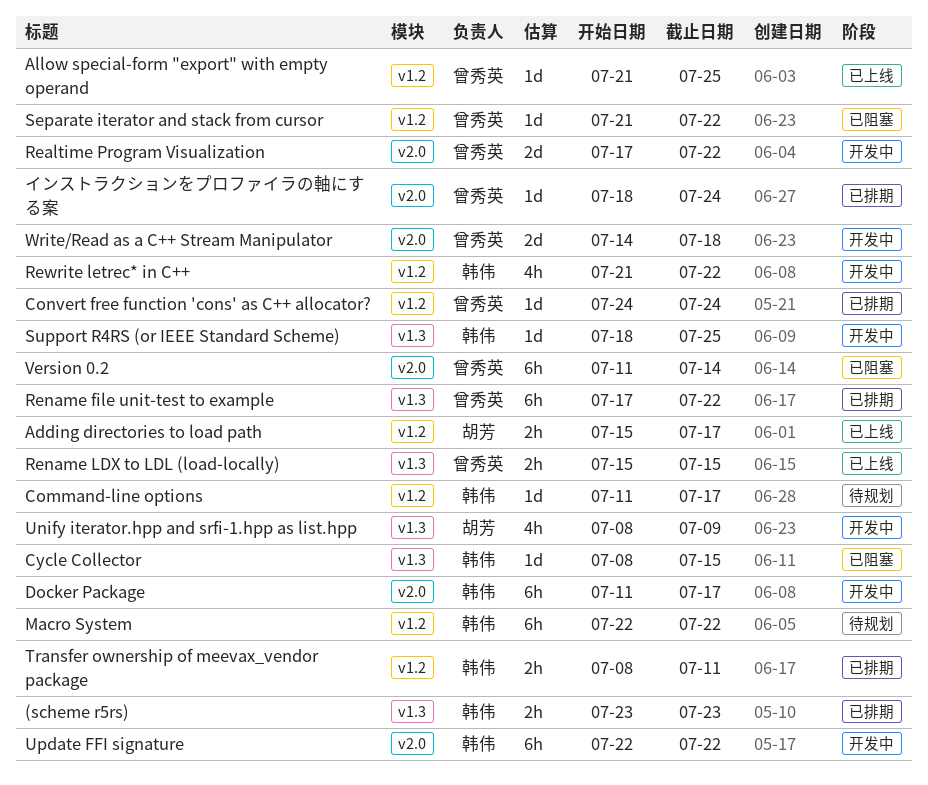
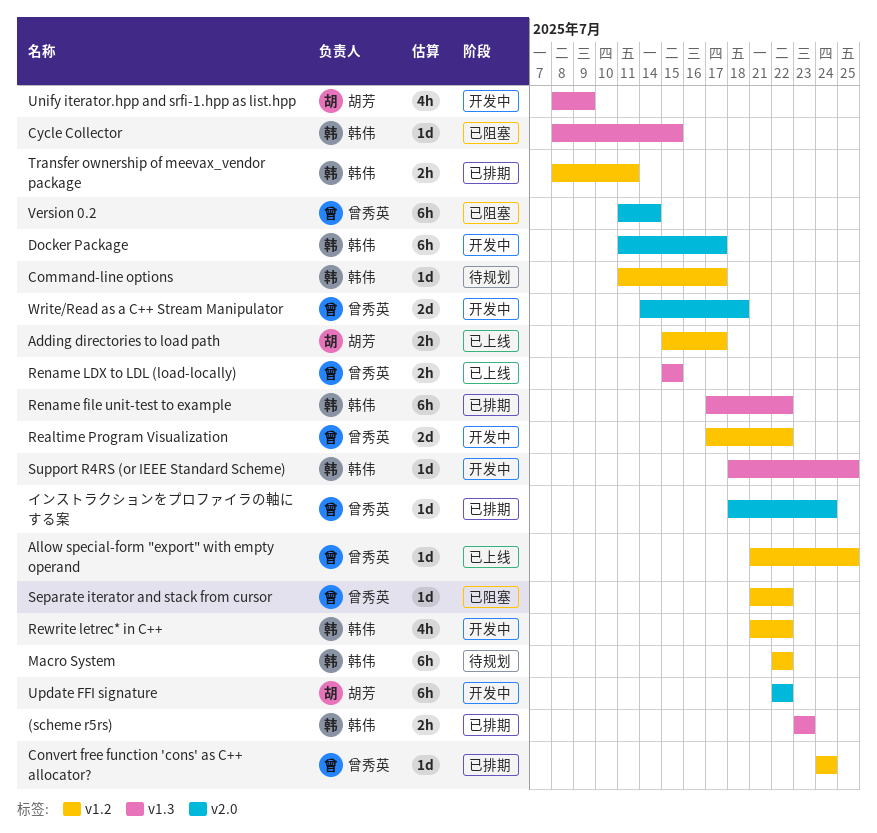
Realtime Program Visualization, label: v2.0 -> v1.2
Rename file unit-test to example, owner: 曾秀英 -> 韩伟
Update FFI signature, owner: 韩伟 -> 胡芳

